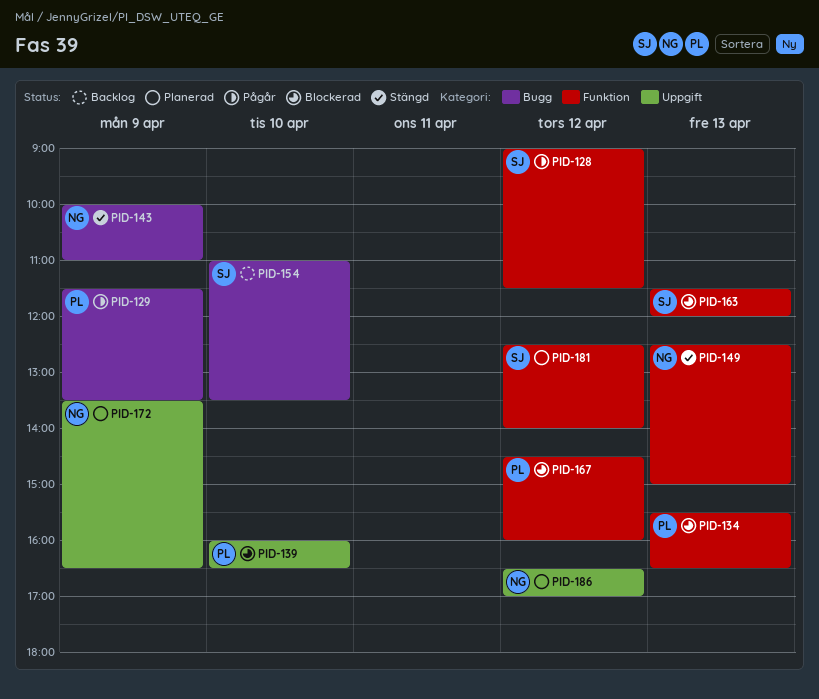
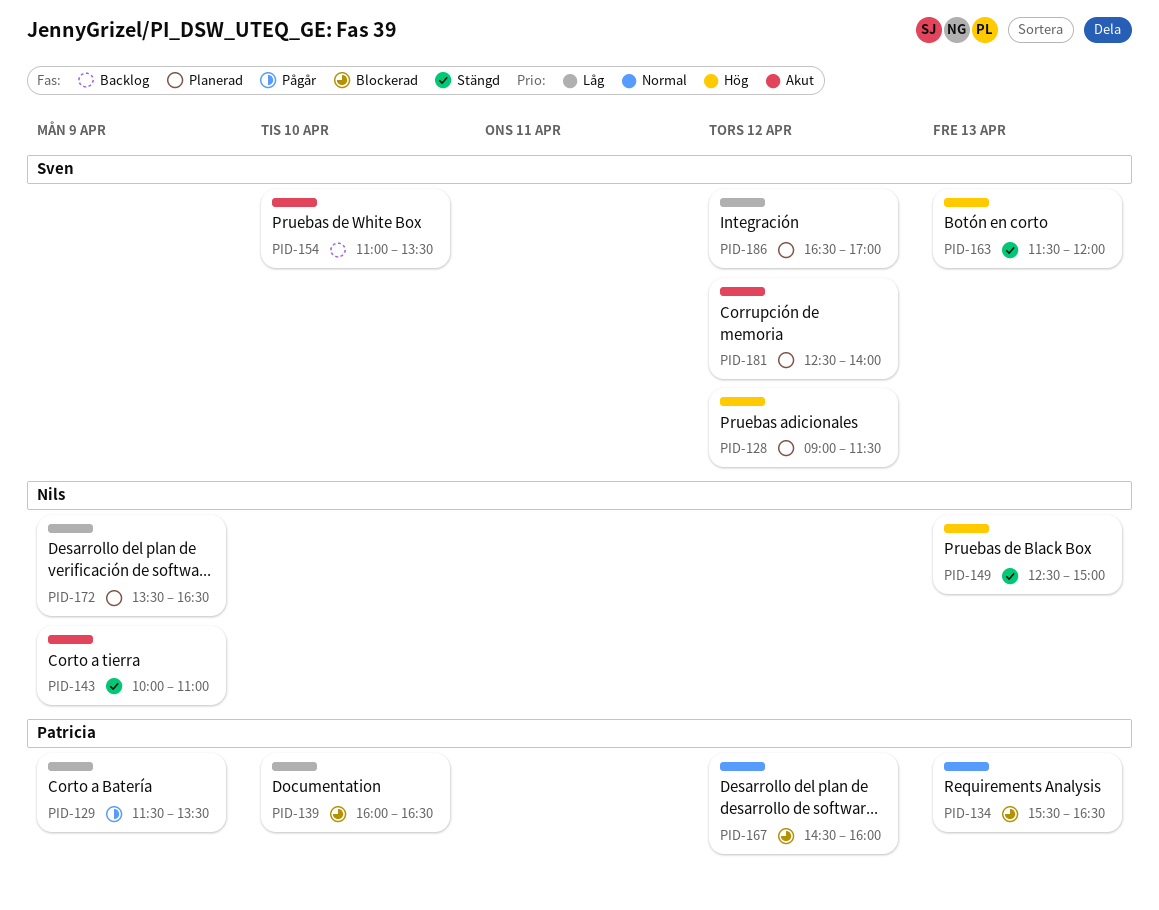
PID-128, status: Pågår -> Planerad
PID-163, status: Blockerad -> Stängd
PID-186, owner: Nils -> Sven

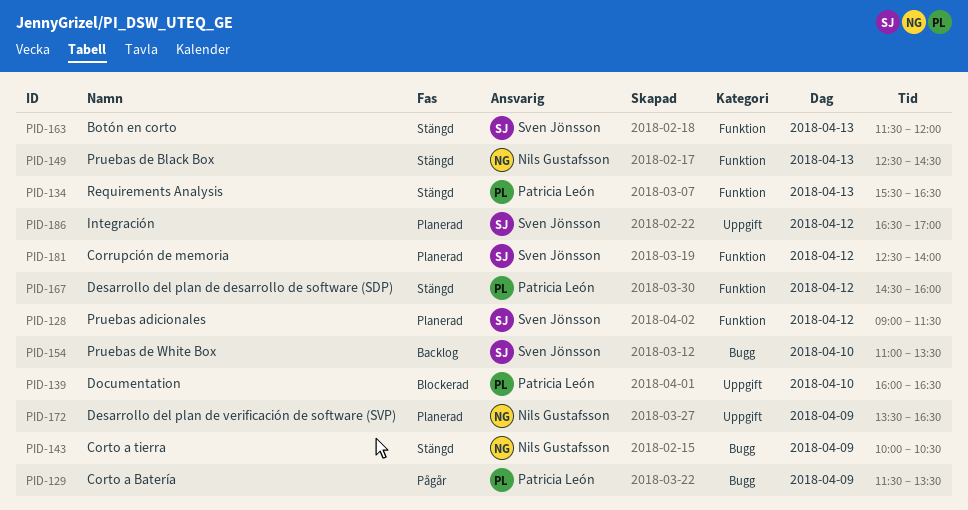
PID-134, status: Blockerad -> Stängd
PID-143, ends: 11:00 -> 10:30
PID-149, ends: 15:00 -> 14:30
PID-167, status: Blockerad -> Stängd

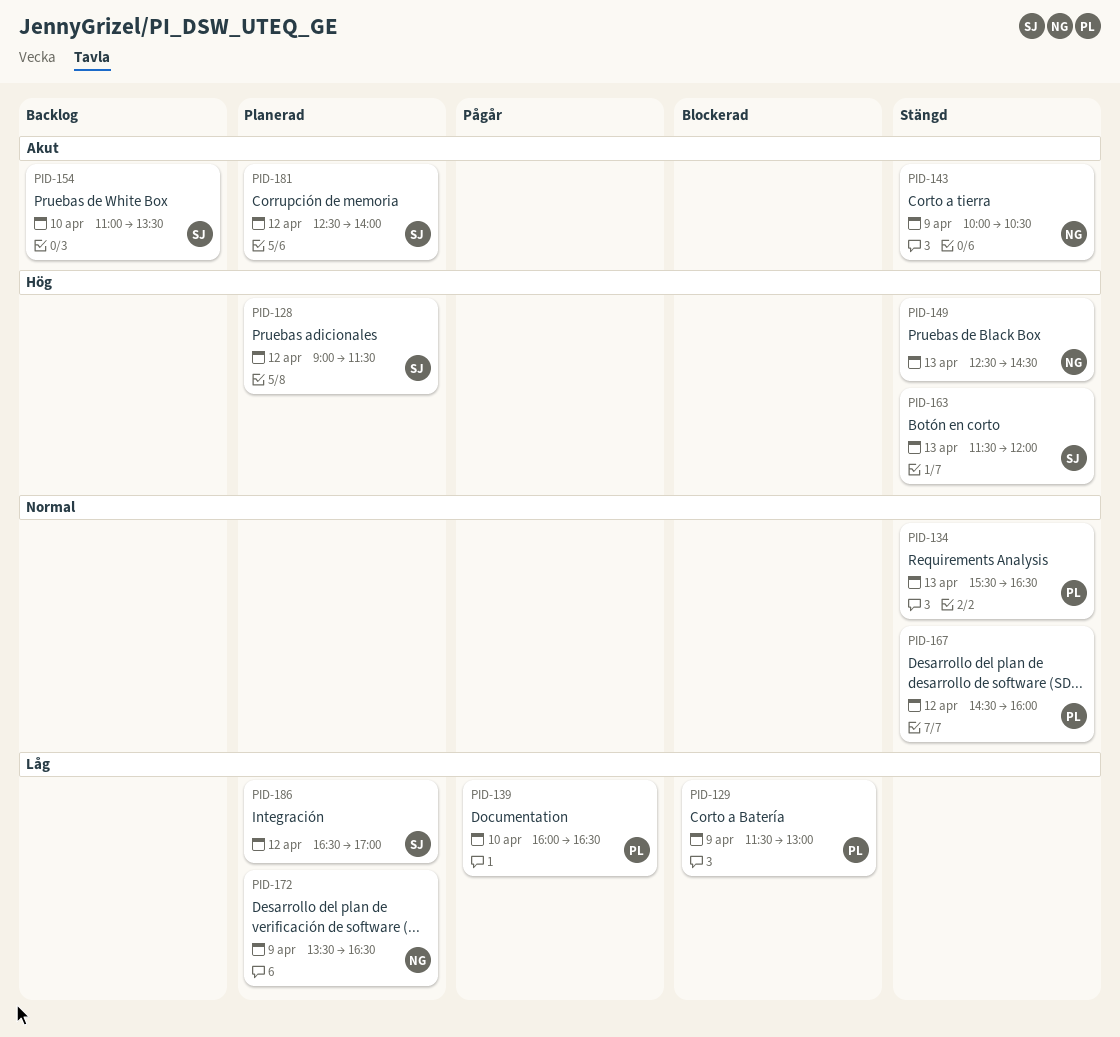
PID-129, status: Pågår -> Blockerad
PID-129, ends: 13:30 -> 13:00
PID-139, status: Blockerad -> Pågår

